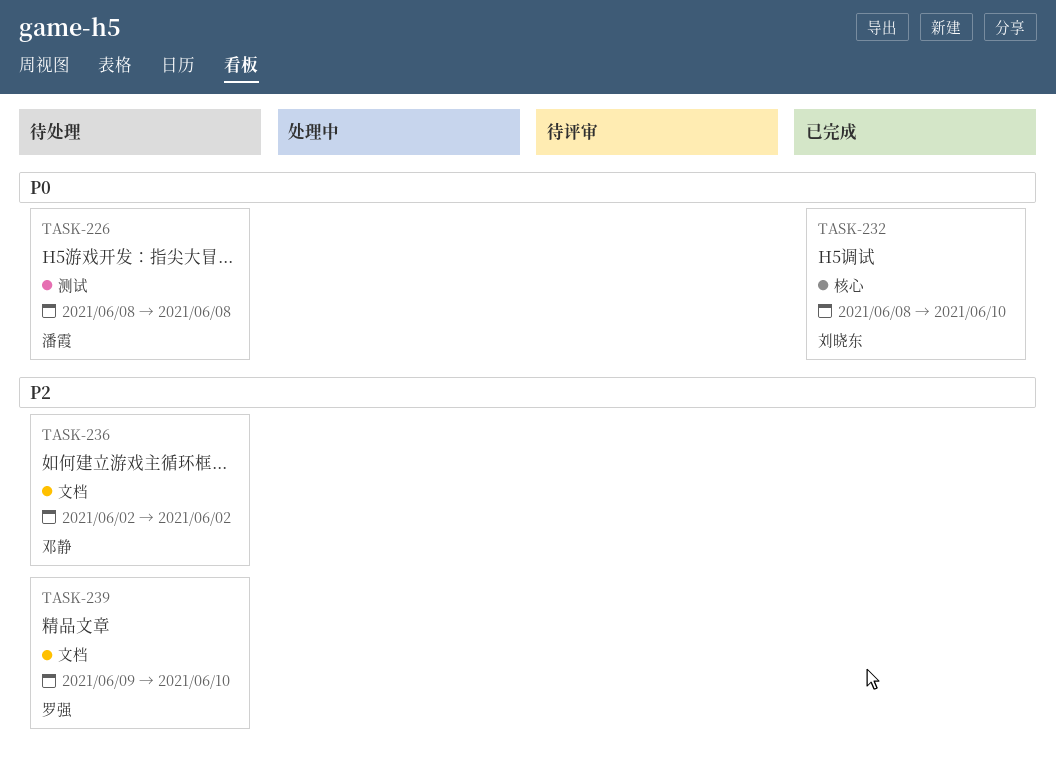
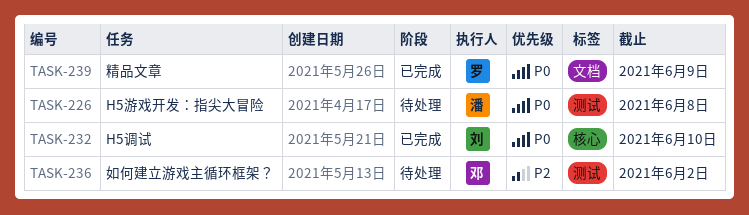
TASK-236, label: 文档 -> 测试
TASK-239, status: 待处理 -> 已完成
TASK-239, priority: P2 -> P0
TASK-239, due: Jun 10 -> Jun 9

